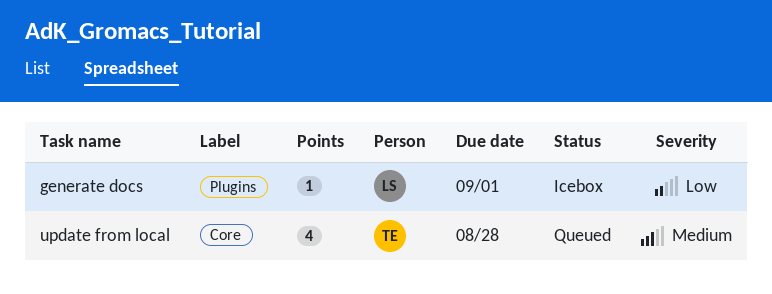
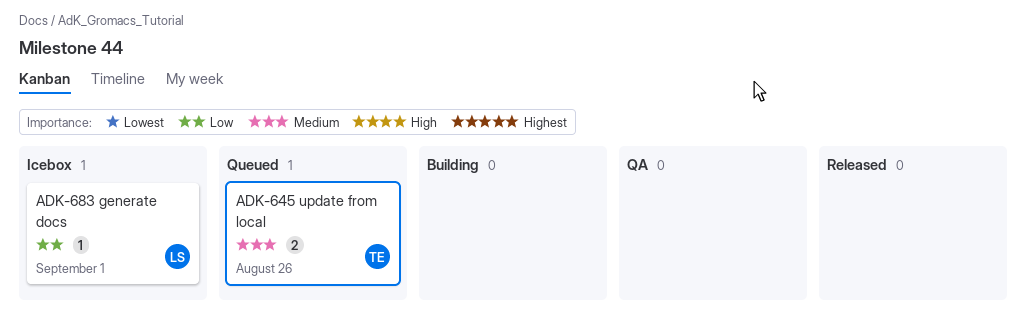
update from local, estimate: 4 -> 2
update from local, due: Aug 28 -> Aug 26

